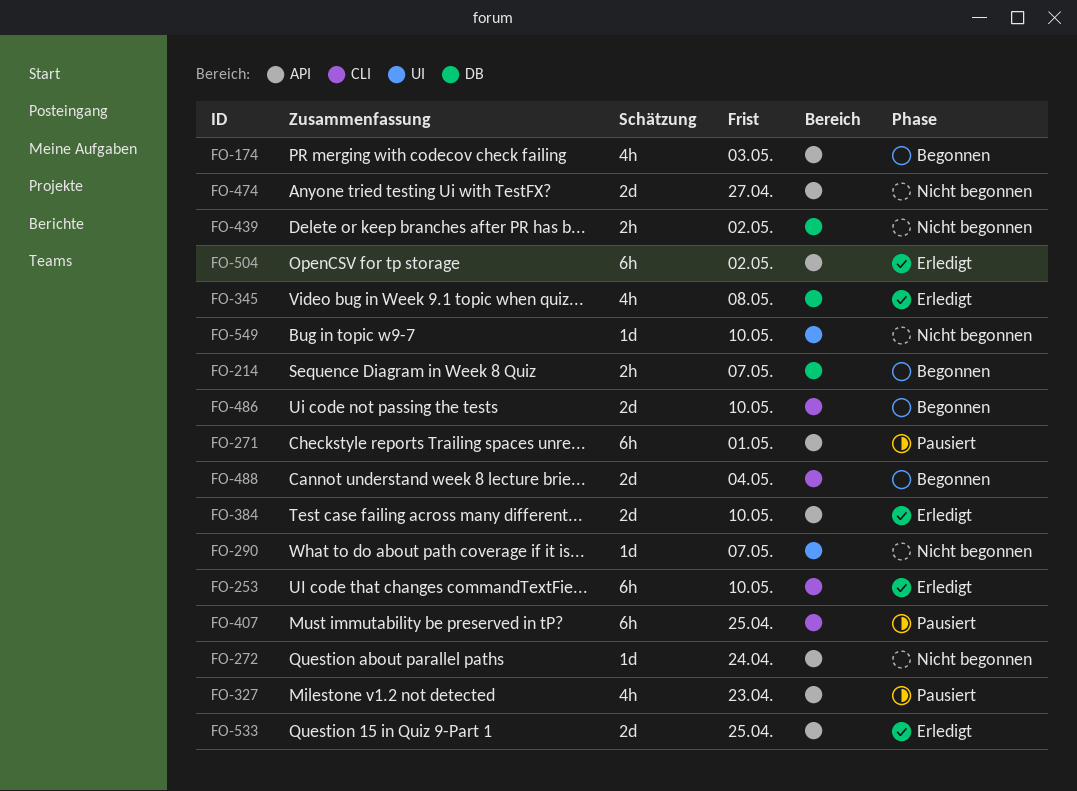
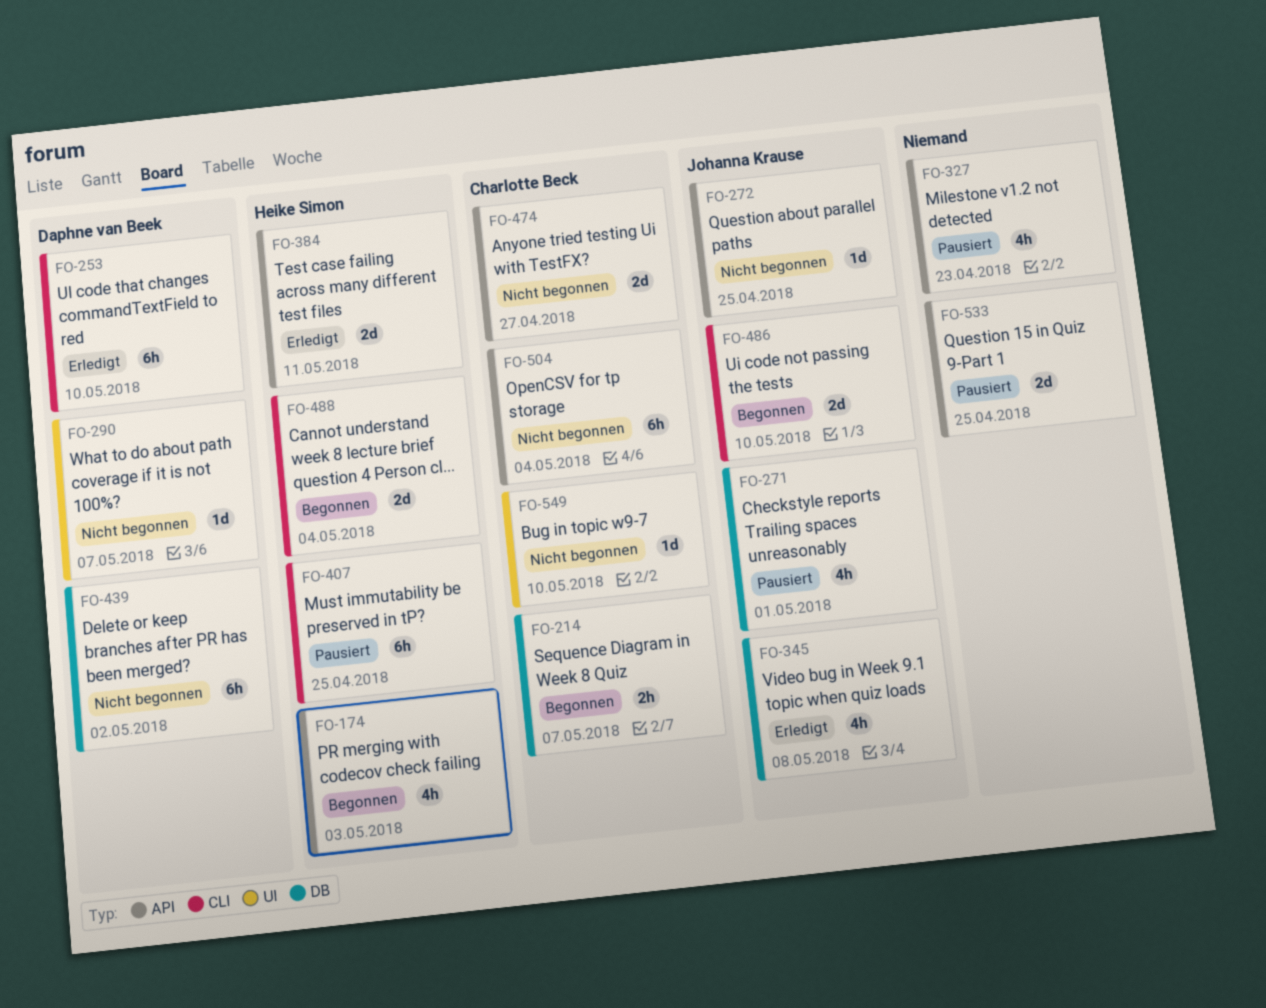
FO-271, label: API -> DB
FO-271, estimate: 6h -> 4h
FO-272, due: Apr 24 -> Apr 25
FO-384, due: May 10 -> May 11
FO-439, estimate: 2h -> 6h
FO-504, status: Erledigt -> Nicht begonnen
FO-504, due: May 2 -> May 4
FO-533, status: Erledigt -> Pausiert

